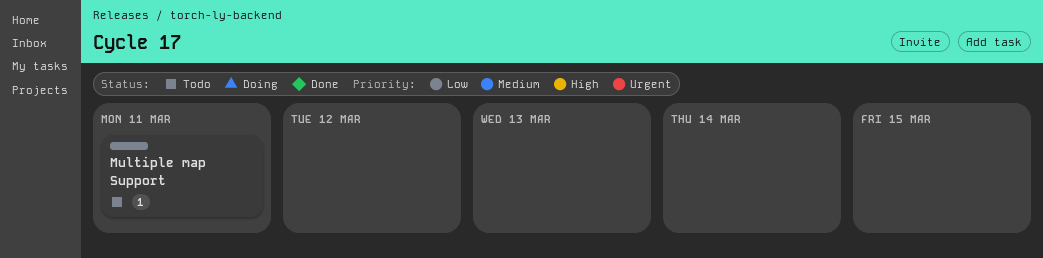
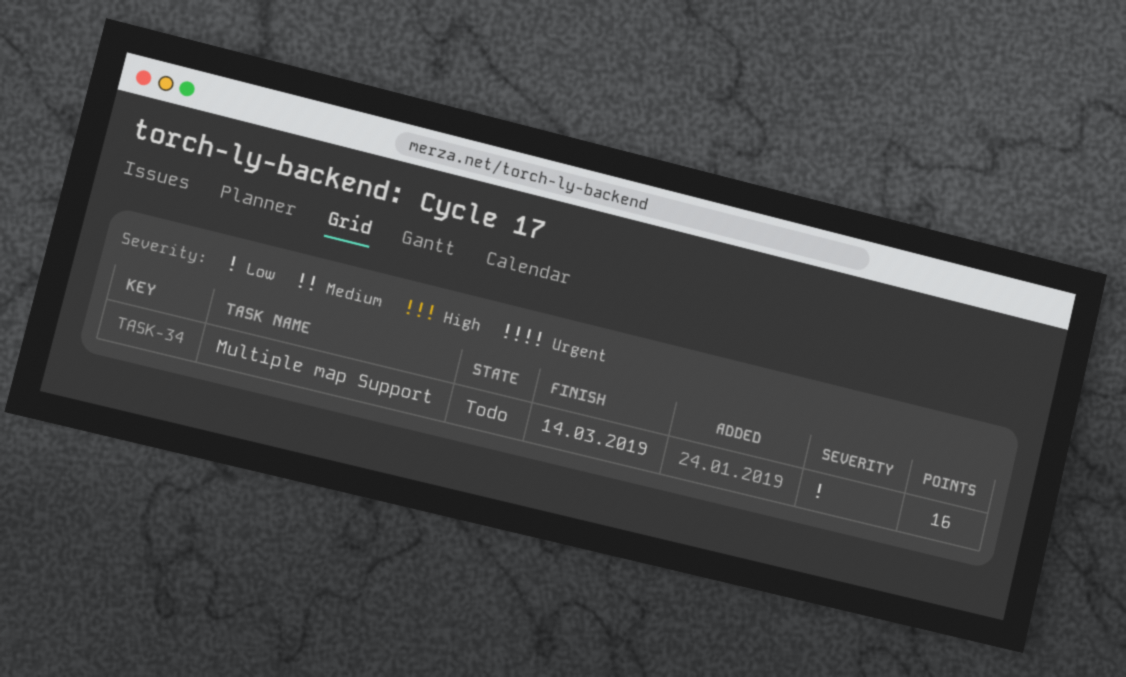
Multiple map Support, estimate: 1 -> 16
Multiple map Support, due: Mar 11 -> Mar 14

